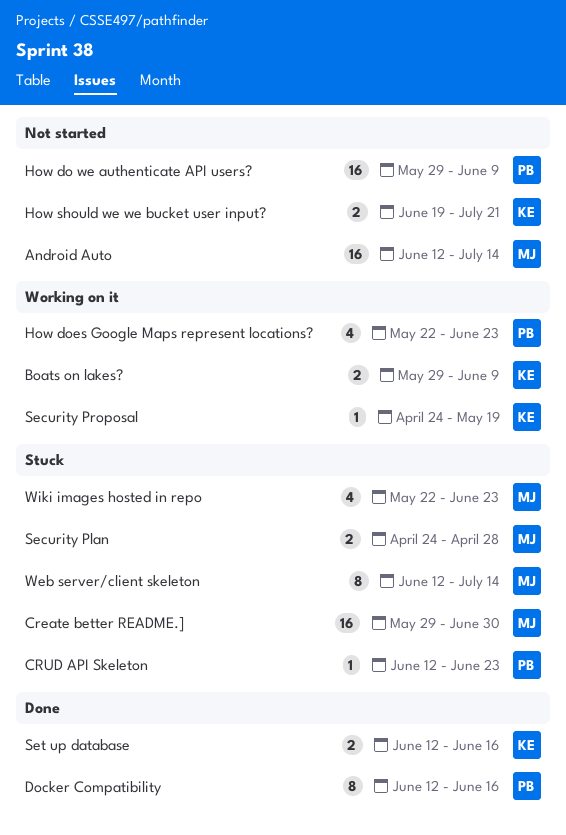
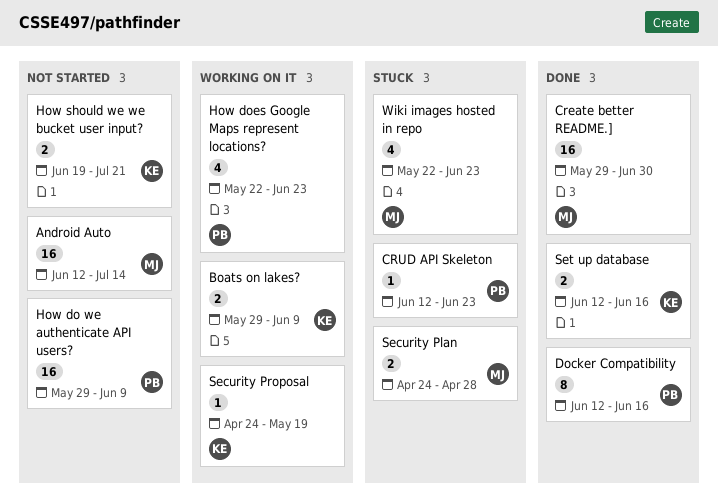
Create better README.], status: Stuck -> Done
Web server/client skeleton: present -> none

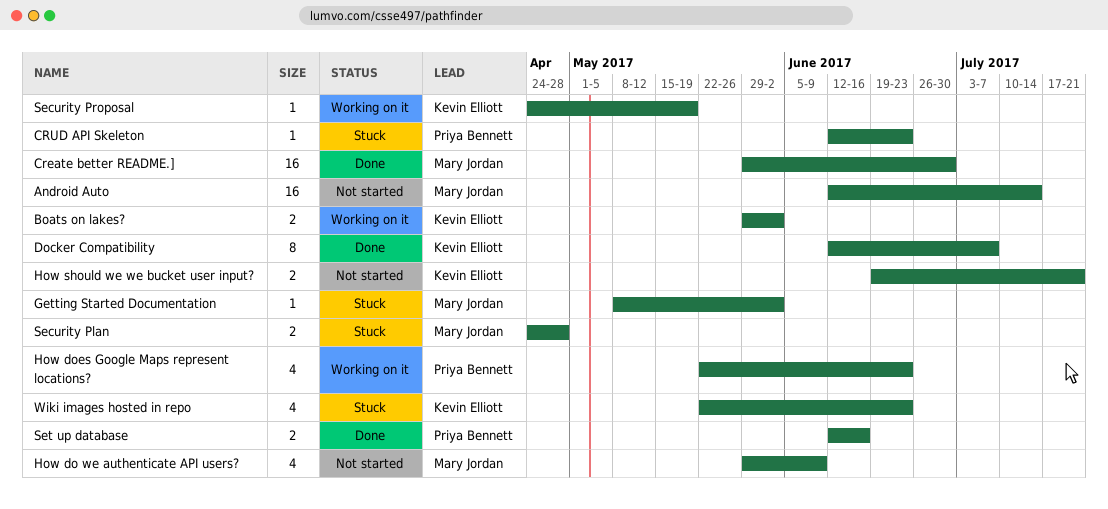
Boats on lakes?, due: Jun 9 -> Jun 2
Docker Compatibility, owner: Priya Bennett -> Kevin Elliott
Docker Compatibility, due: Jun 16 -> Jul 7
Getting Started Documentation: none -> present
How do we authenticate API users?, owner: Priya Bennett -> Mary Jordan
How do we authenticate API users?, estimate: 16 -> 4
Set up database, owner: Kevin Elliott -> Priya Bennett
Wiki images hosted in repo, owner: Mary Jordan -> Kevin Elliott

